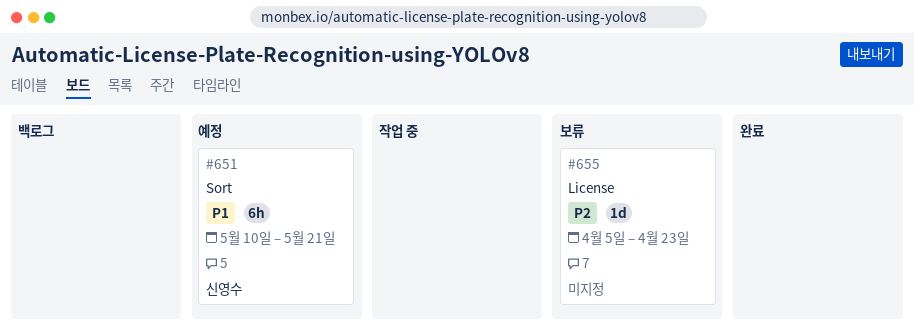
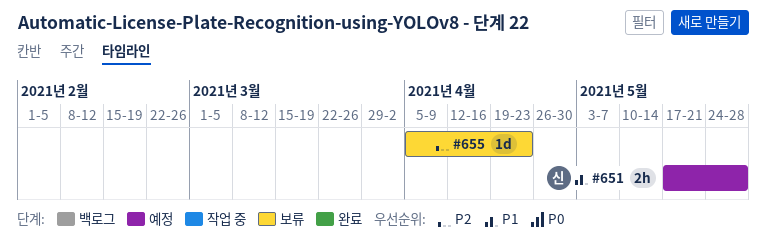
#651, estimate: 6h -> 2h
#651, start: May 10 -> May 17
#651, due: May 21 -> May 28

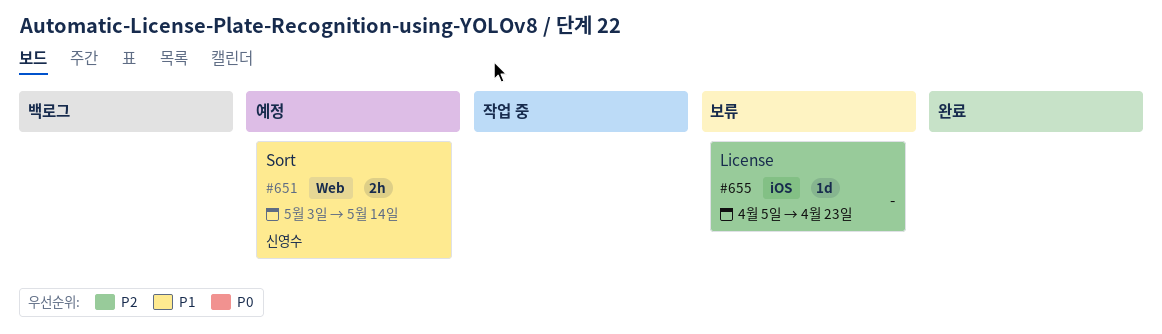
#651, start: May 17 -> May 3
#651, due: May 28 -> May 14

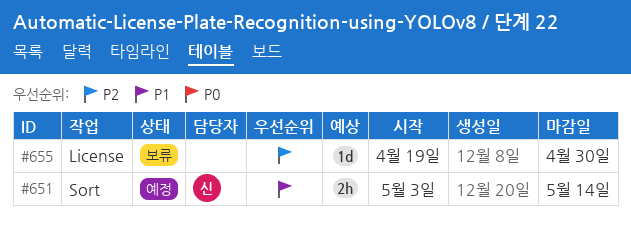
#655, start: Apr 5 -> Apr 19
#655, due: Apr 23 -> Apr 30

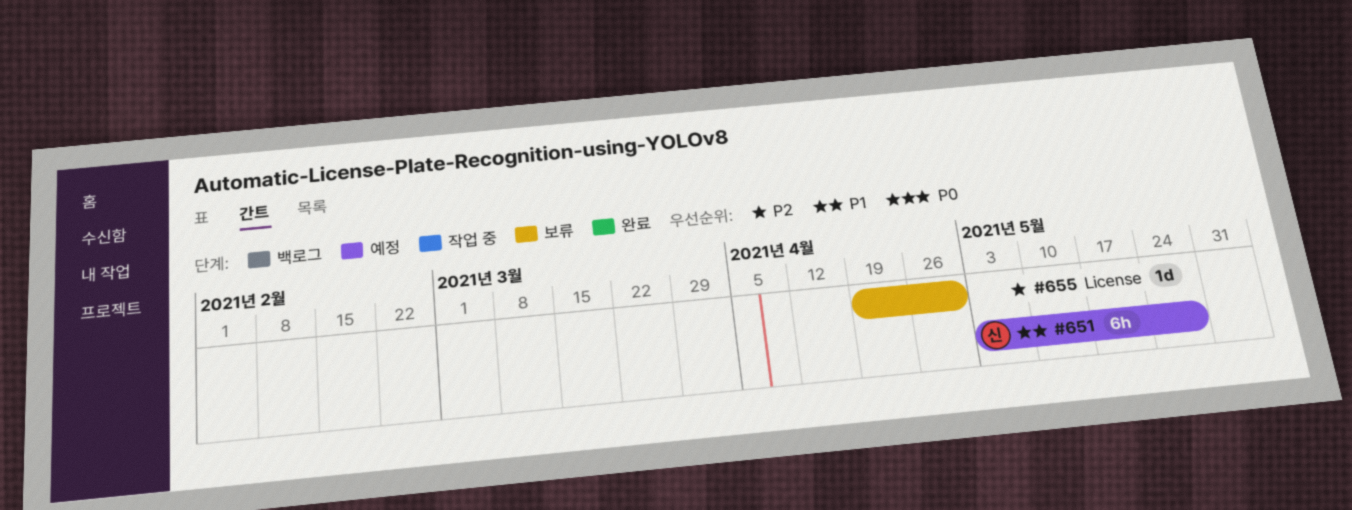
#651, estimate: 2h -> 6h
#651, due: May 14 -> May 28

